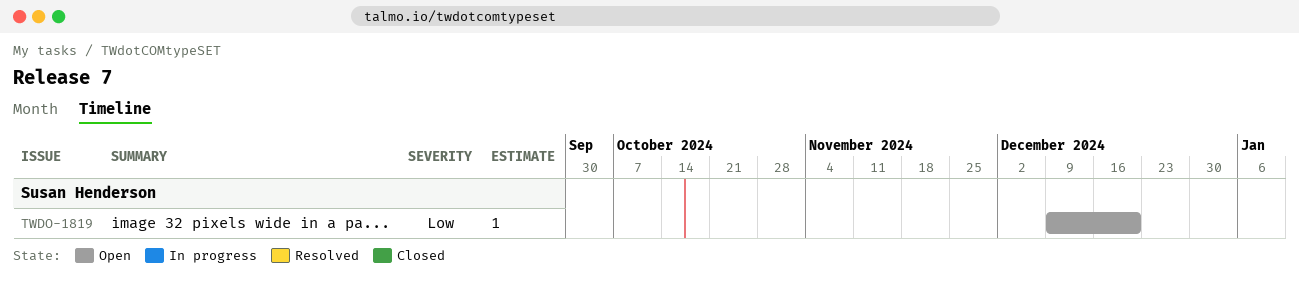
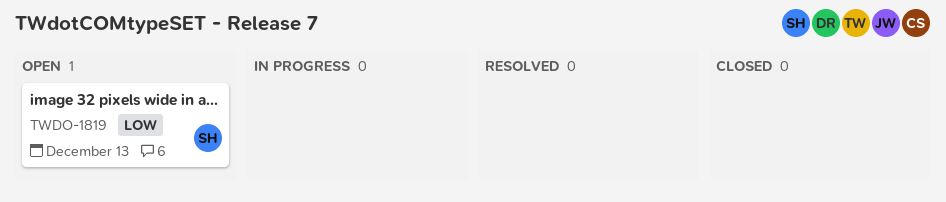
TWDO-1819, due: Dec 20 -> Dec 13

